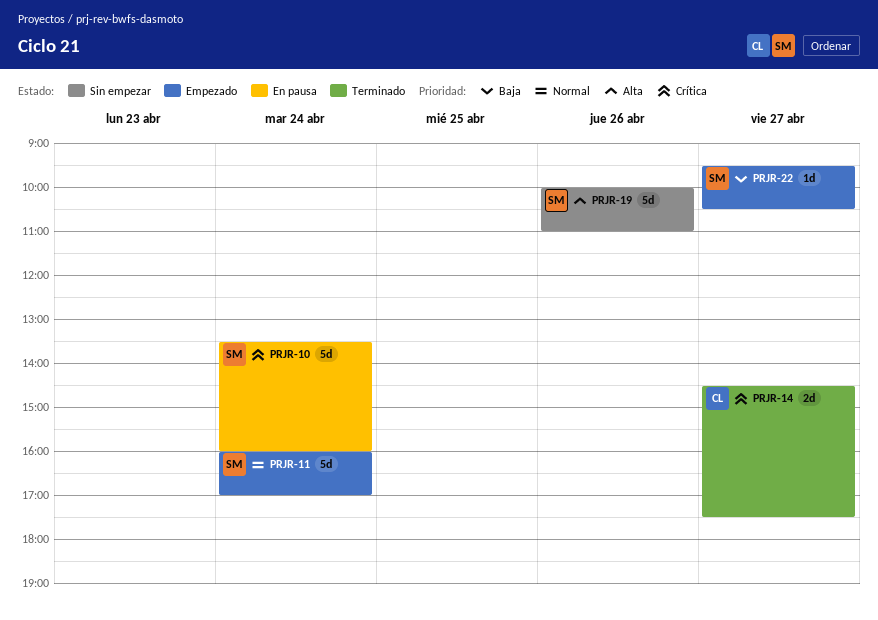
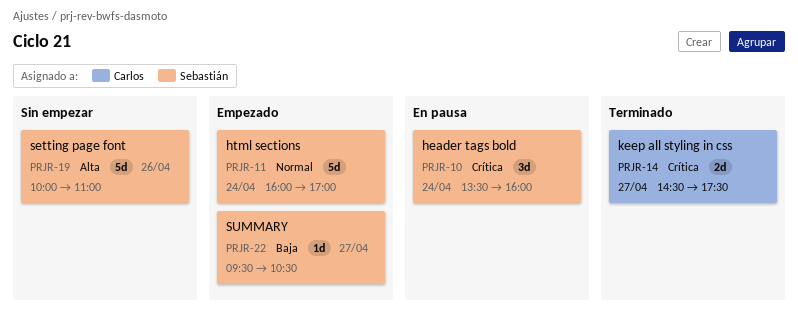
PRJR-10, estimate: 5d -> 3d

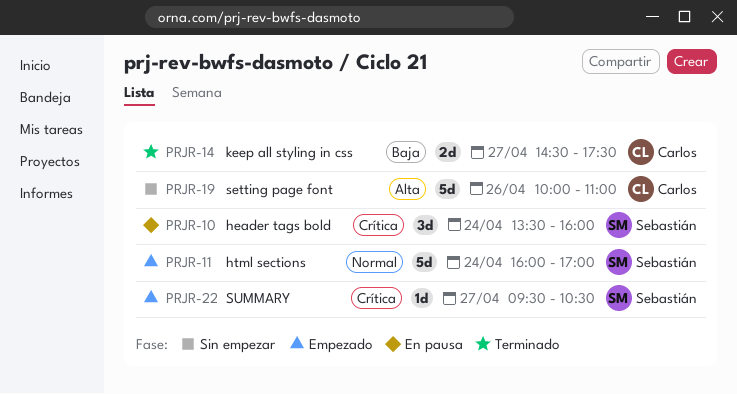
PRJR-14, priority: Crítica -> Baja
PRJR-19, owner: Sebastián -> Carlos
PRJR-22, priority: Baja -> Crítica

